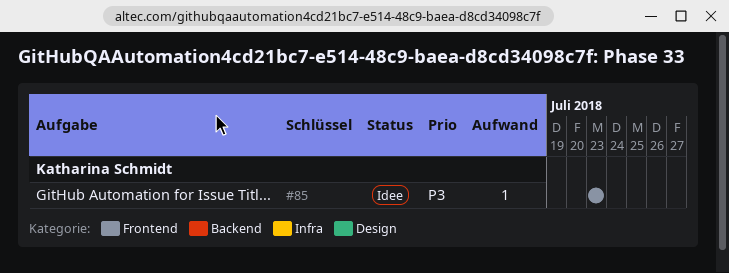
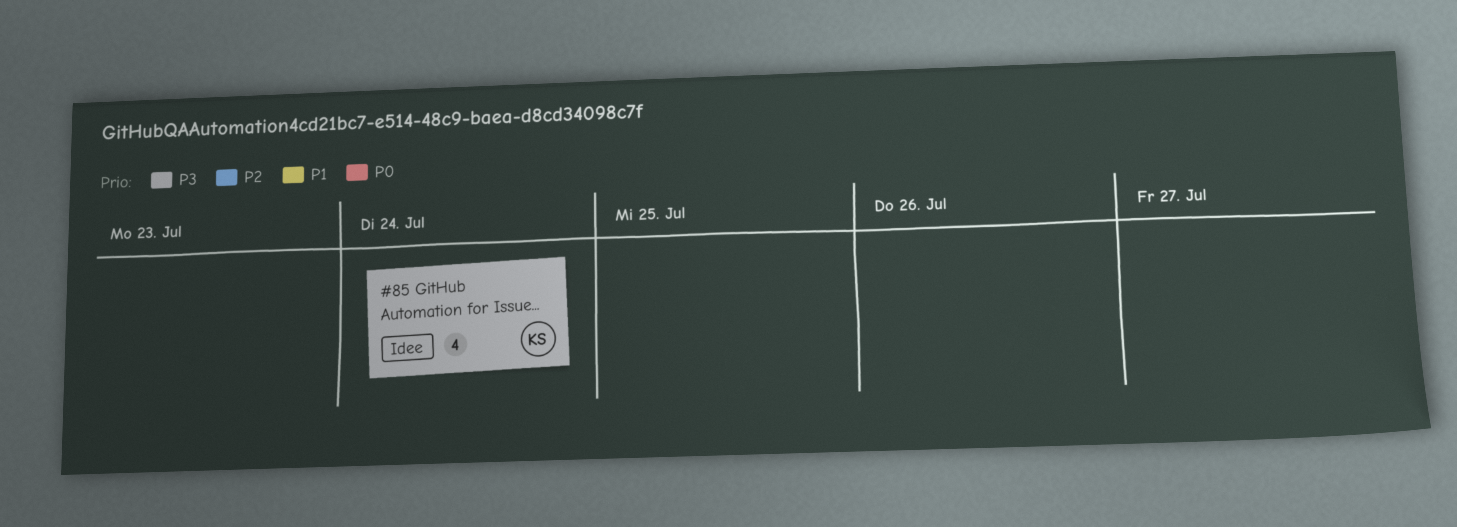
#85, estimate: 1 -> 4
#85, due: Jul 23 -> Jul 24

